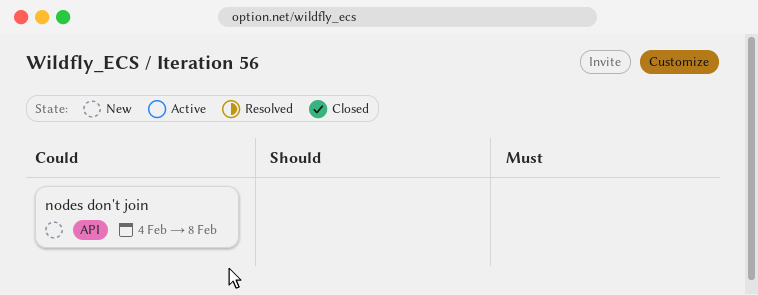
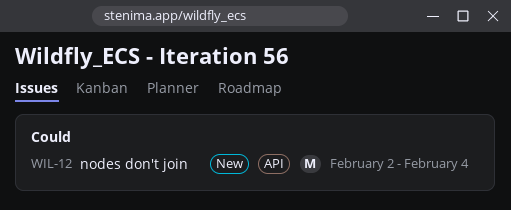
nodes don't join, start: Feb 4 -> Feb 2
nodes don't join, due: Feb 8 -> Feb 4

